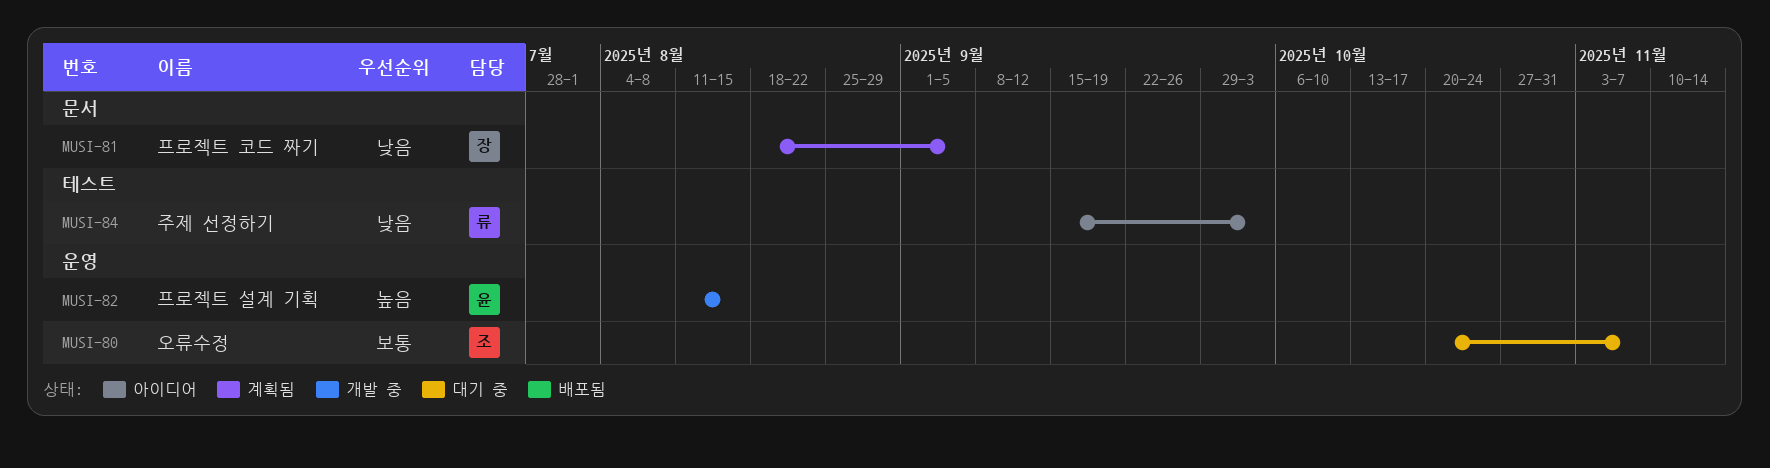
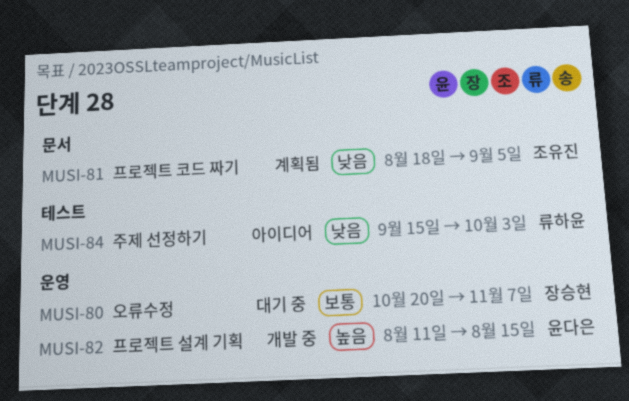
MUSI-80, owner: 조유진 -> 장승현
MUSI-81, owner: 장승현 -> 조유진

